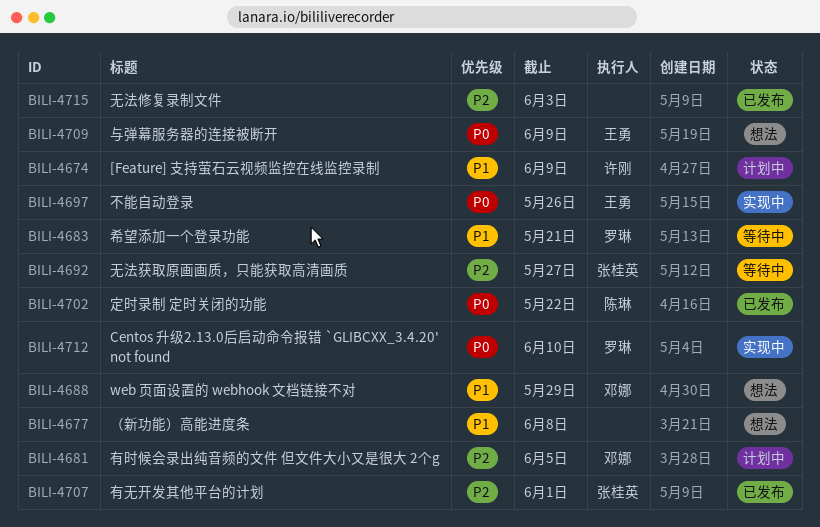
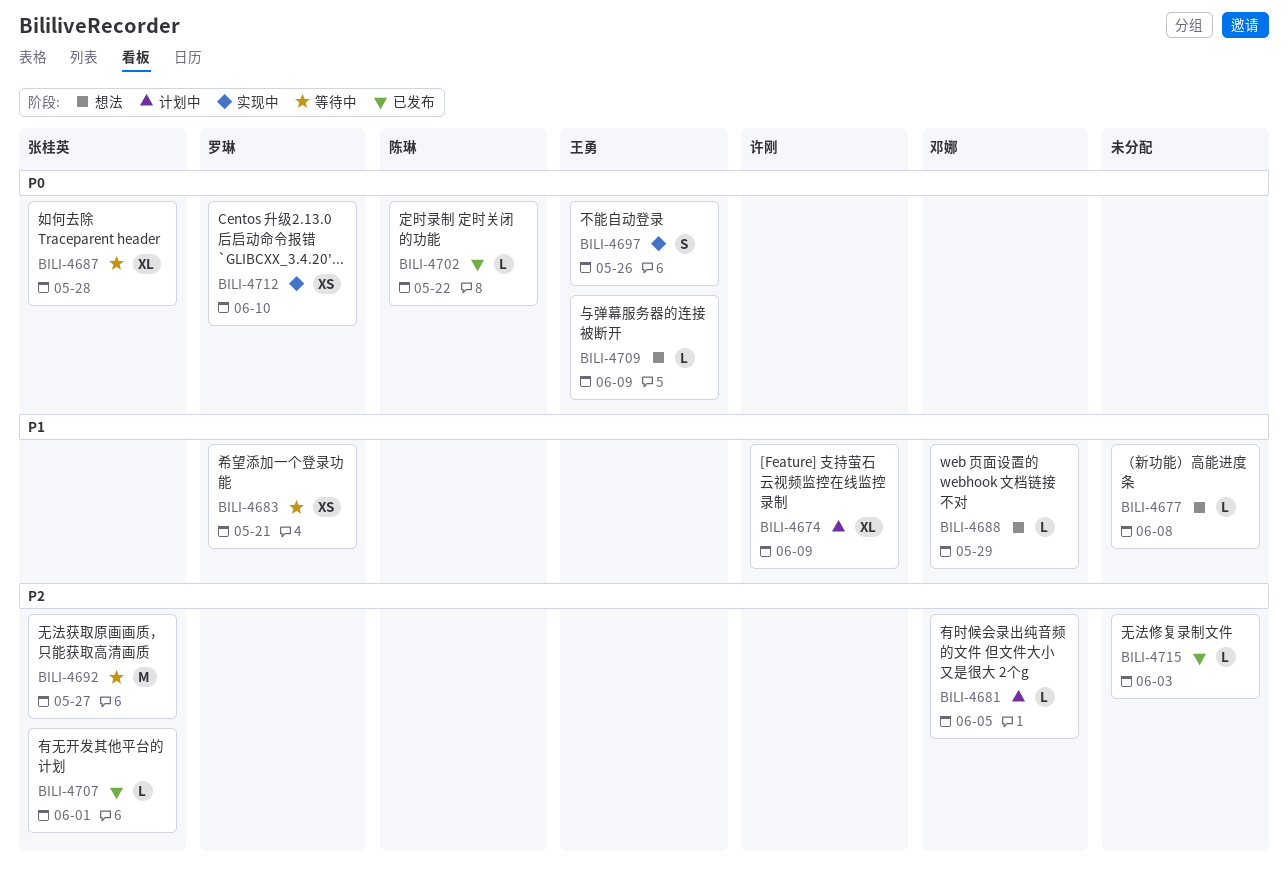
BILI-4687: none -> present

